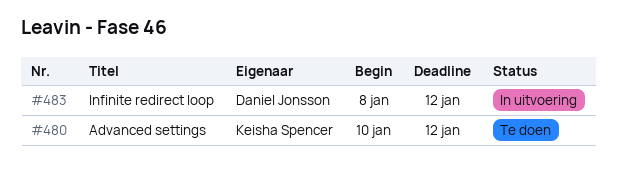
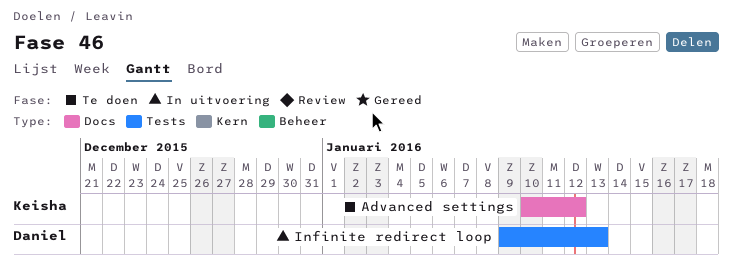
Infinite redirect loop, start: Jan 8 -> Jan 9
Infinite redirect loop, due: Jan 12 -> Jan 13

